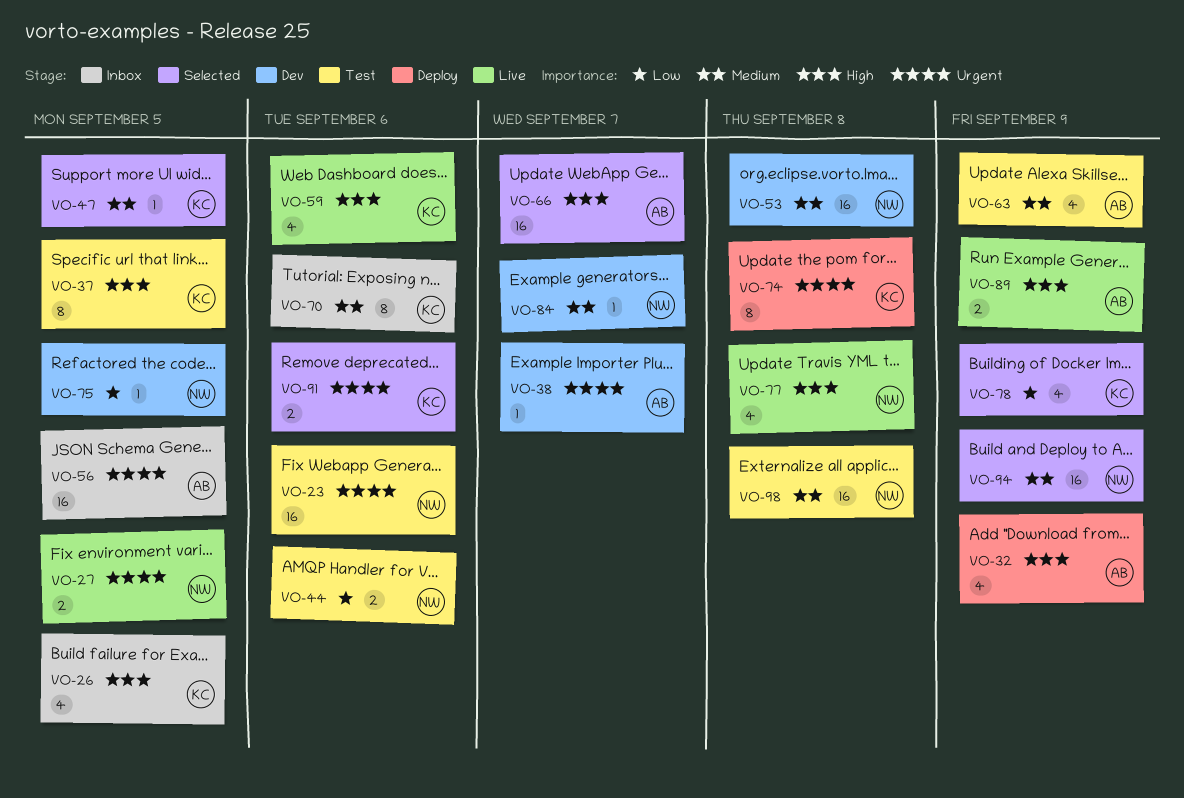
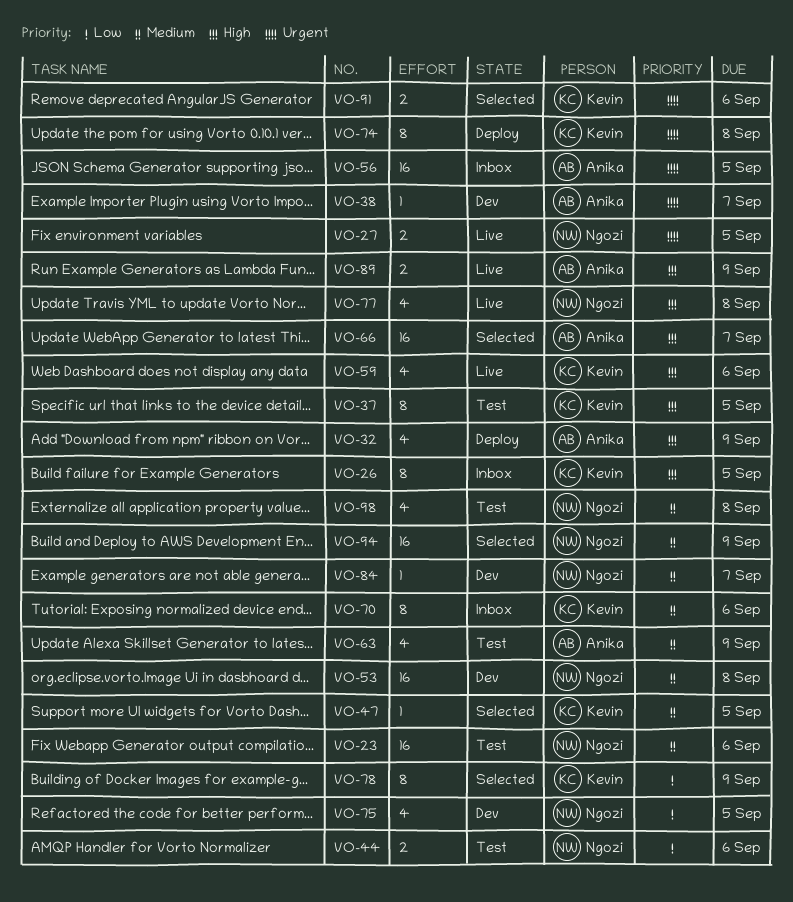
VO-23, priority: Urgent -> Medium
VO-26, estimate: 4 -> 8
VO-75, estimate: 1 -> 4
VO-78, estimate: 4 -> 8
VO-98, estimate: 16 -> 4

